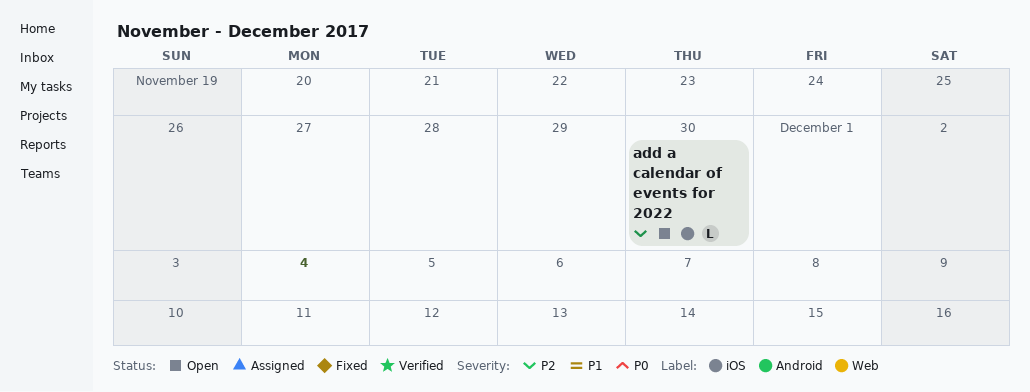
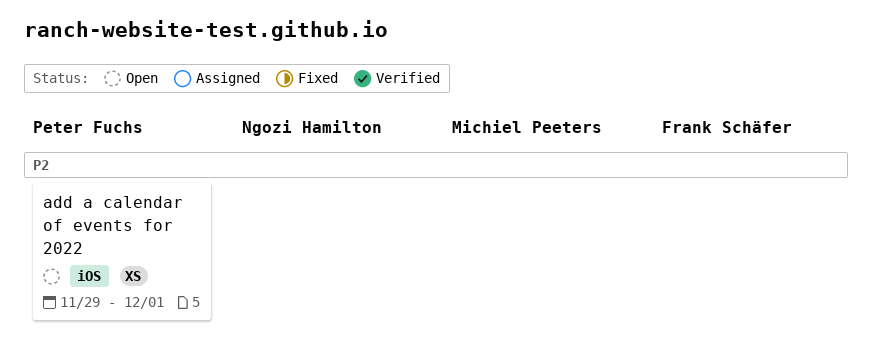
add a calendar of events for 2022, estimate: L -> XS
add a calendar of events for 2022, due: Nov 30 -> Dec 1

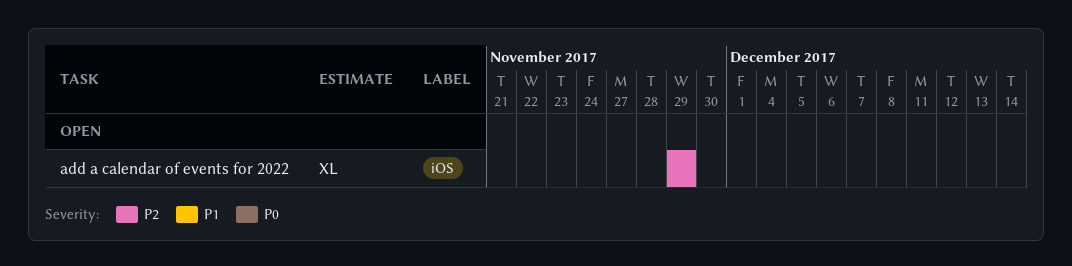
add a calendar of events for 2022, estimate: XS -> XL
add a calendar of events for 2022, due: Dec 1 -> Nov 29

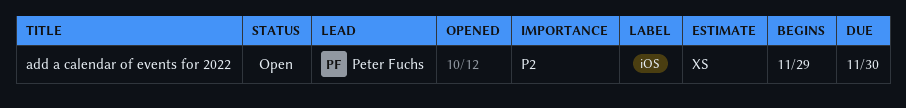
add a calendar of events for 2022, estimate: XL -> XS
add a calendar of events for 2022, due: Nov 29 -> Nov 30

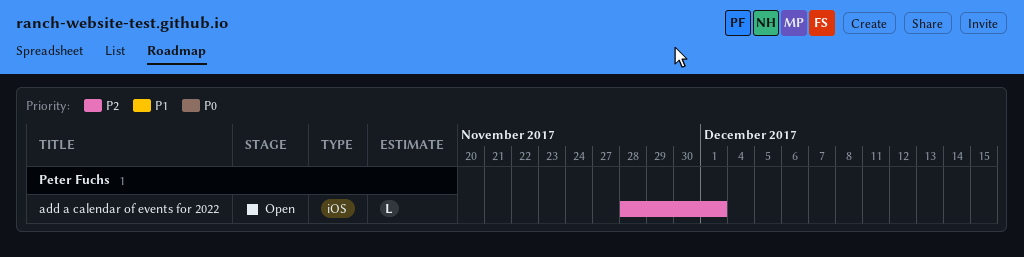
add a calendar of events for 2022, estimate: XS -> L
add a calendar of events for 2022, start: Nov 29 -> Nov 28
add a calendar of events for 2022, due: Nov 30 -> Dec 1

